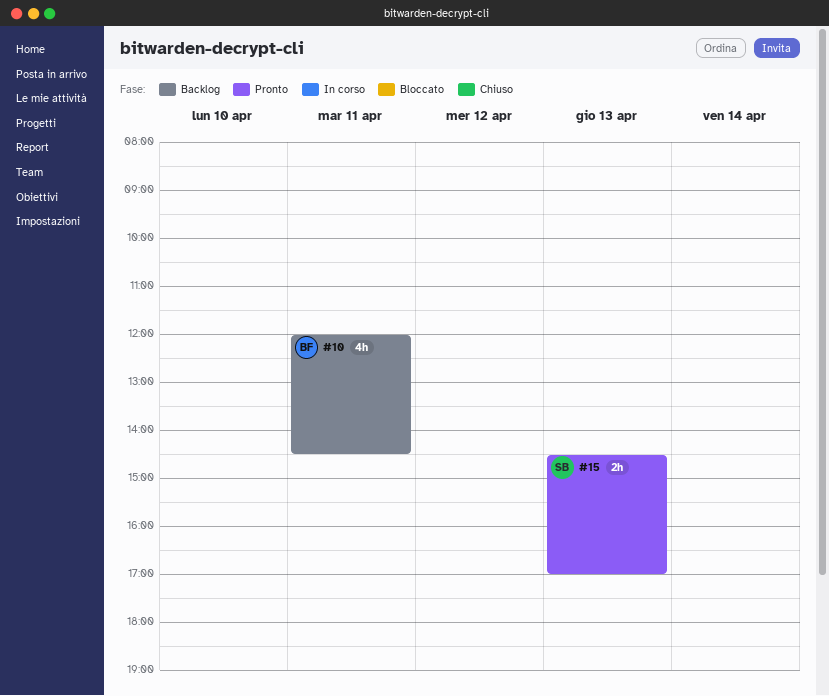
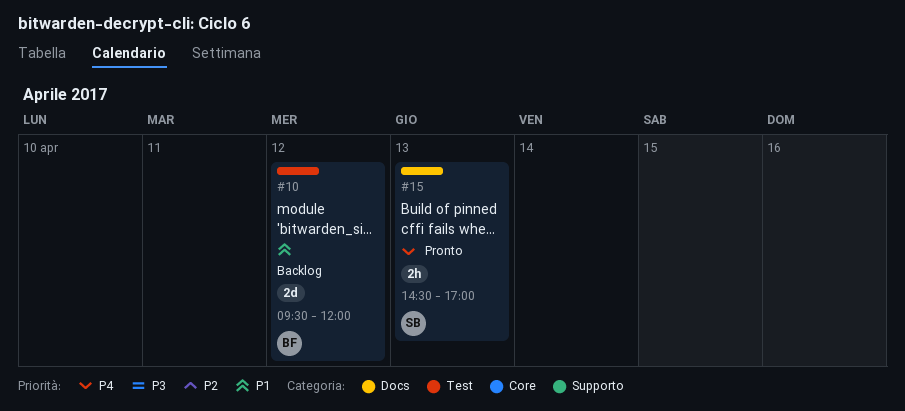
#10, estimate: 4h -> 2d
#10, day: Apr 11 -> Apr 12
#10, begins: 12:00 -> 09:30
#10, ends: 14:30 -> 12:00

